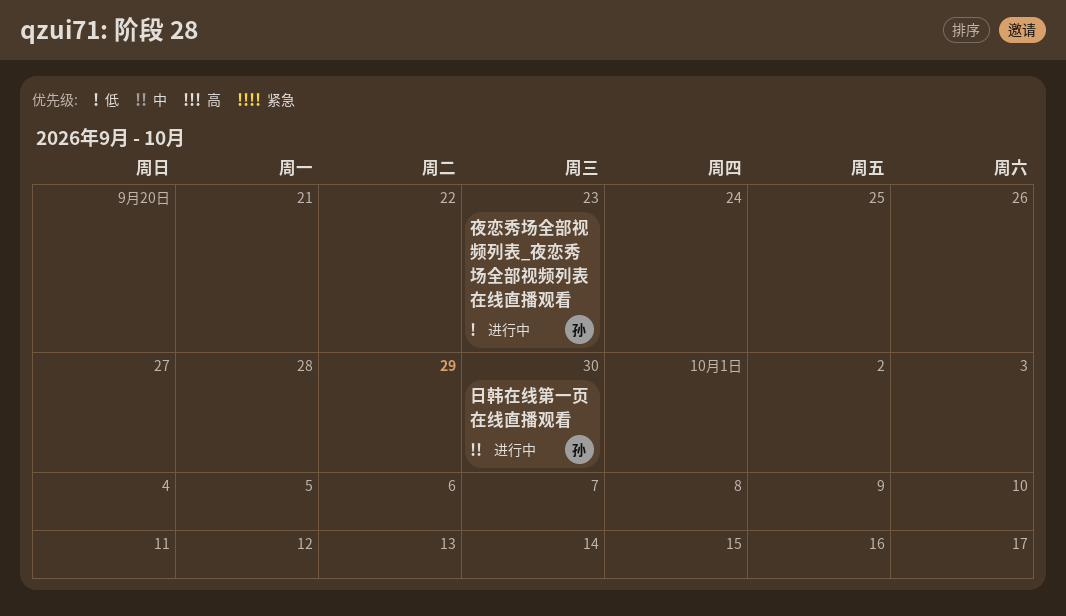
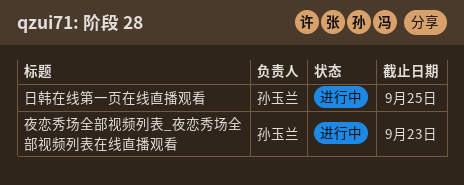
日韩在线第一页在线直播观看, due: Sep 30 -> Sep 25

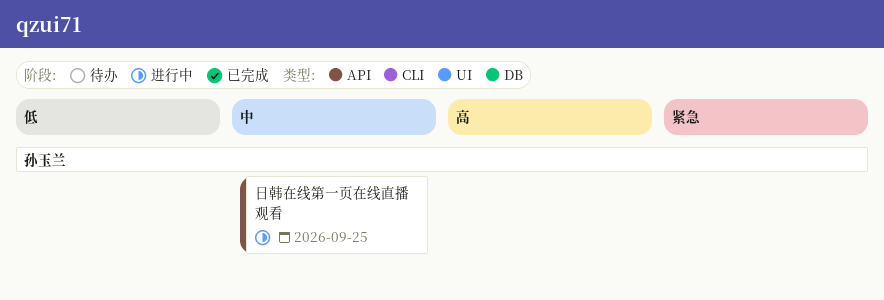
夜恋秀场全部视频列表_夜恋秀场全部视频列表在线直播观看: present -> none

